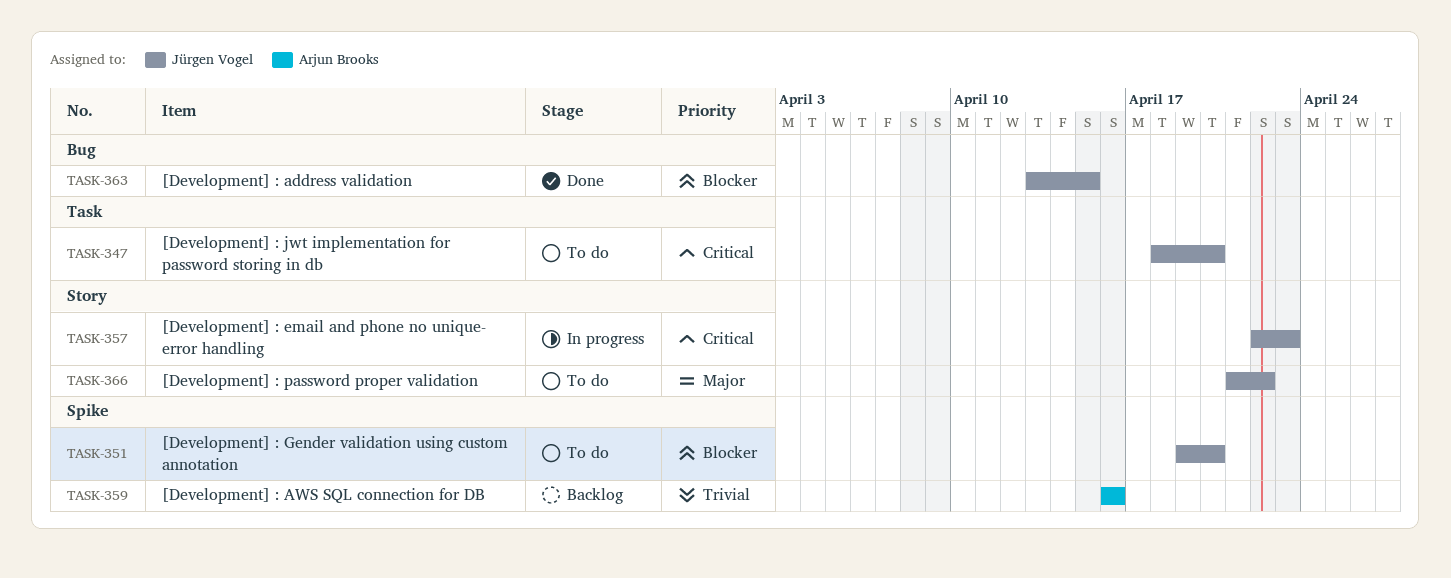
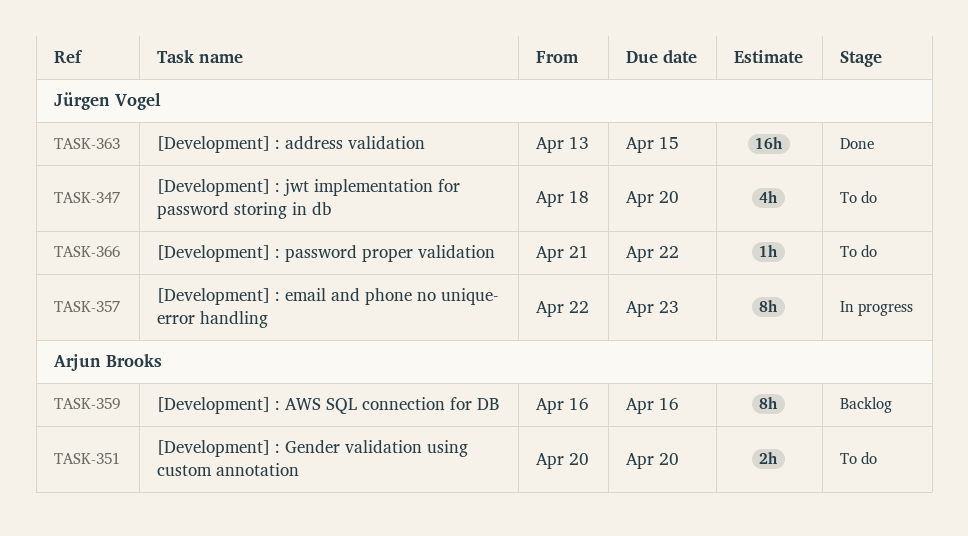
TASK-351, owner: Jürgen Vogel -> Arjun Brooks
TASK-351, start: Apr 19 -> Apr 20

